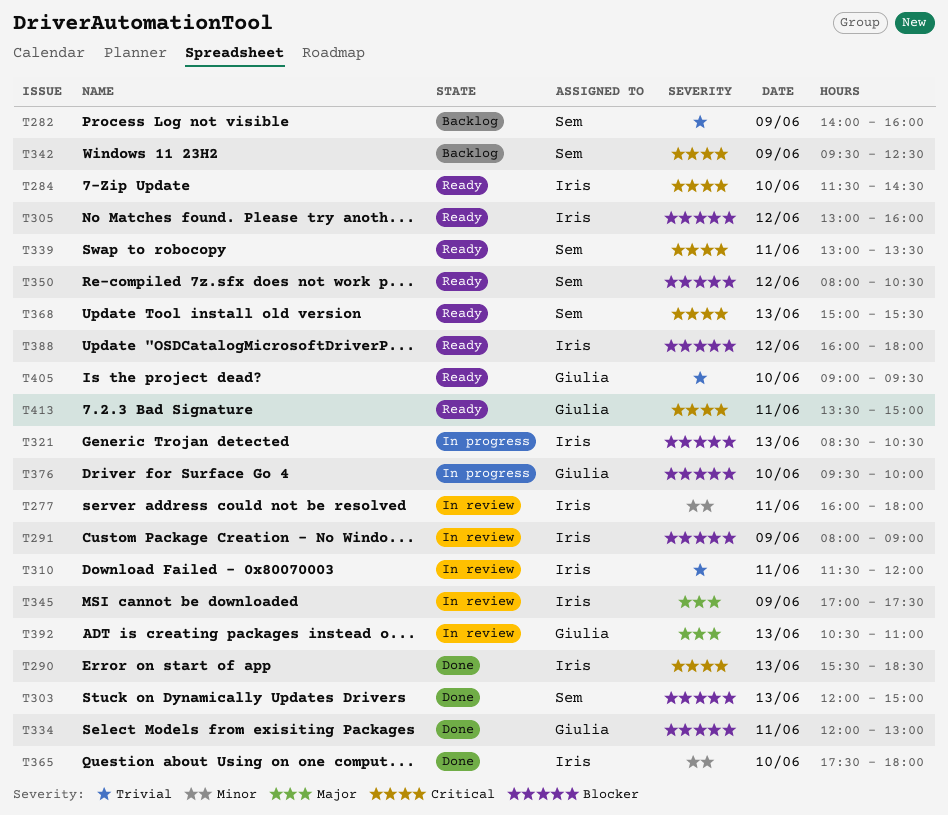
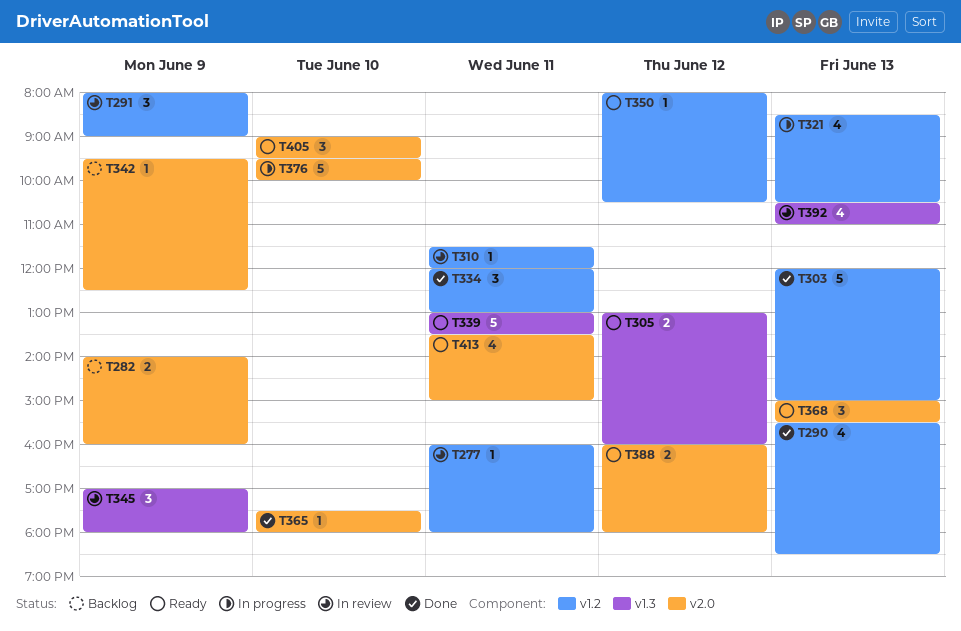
T284: present -> none
T345, ends: 17:30 -> 18:00

